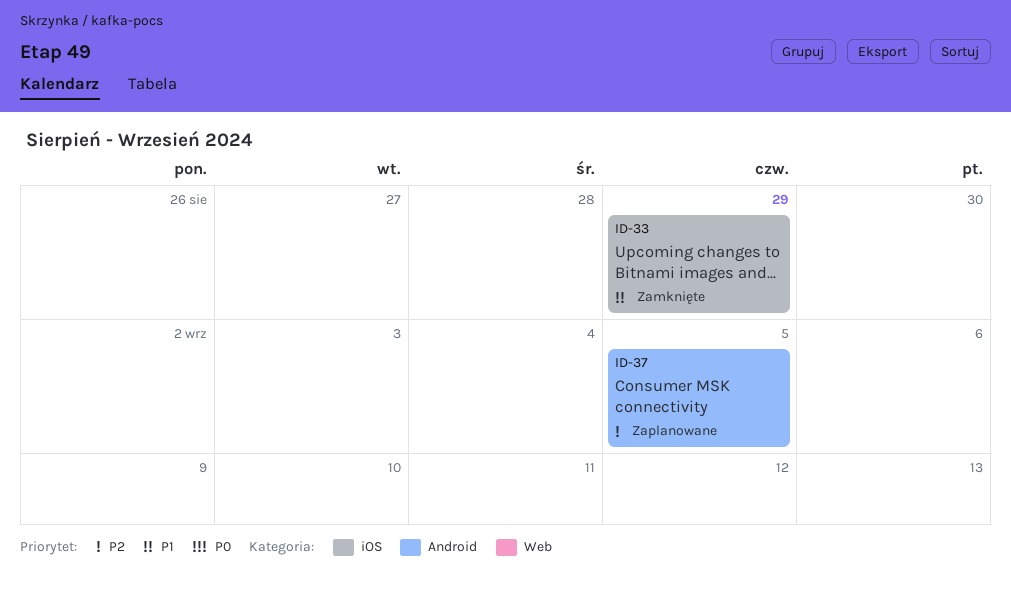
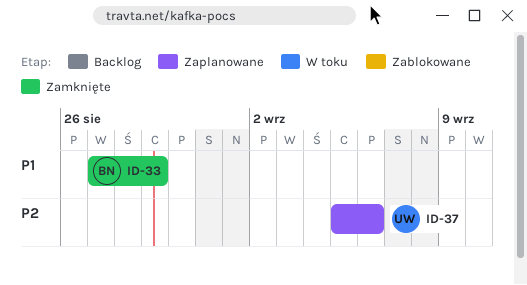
ID-37, due: Sep 5 -> Sep 6

